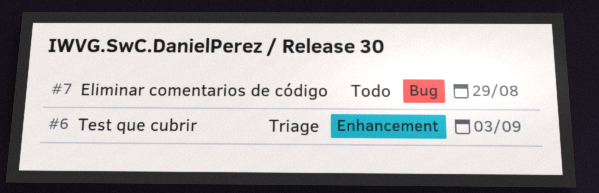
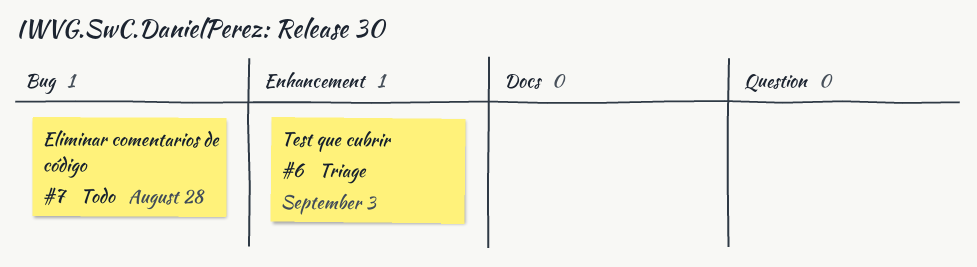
#7, due: Aug 29 -> Aug 28

